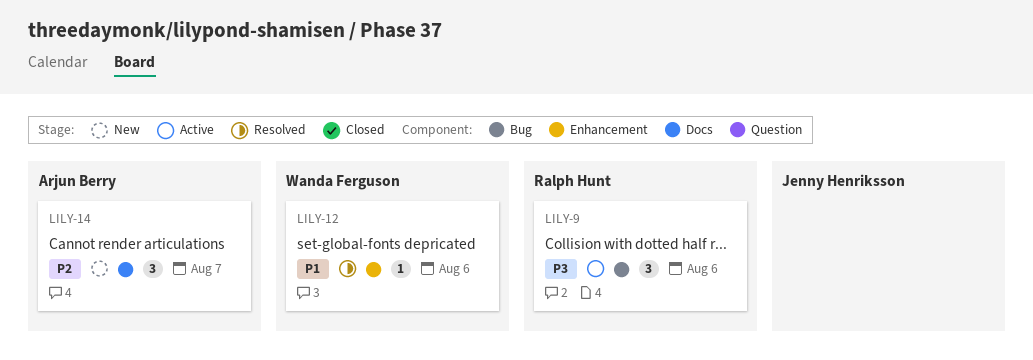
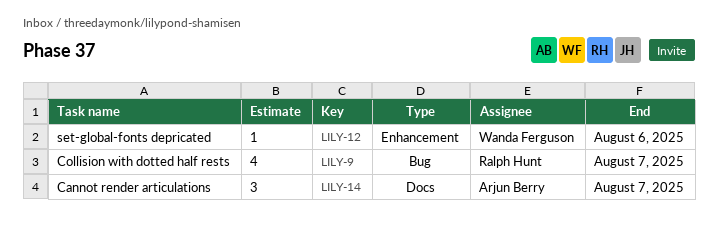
LILY-9, estimate: 3 -> 4
LILY-9, due: Aug 6 -> Aug 7

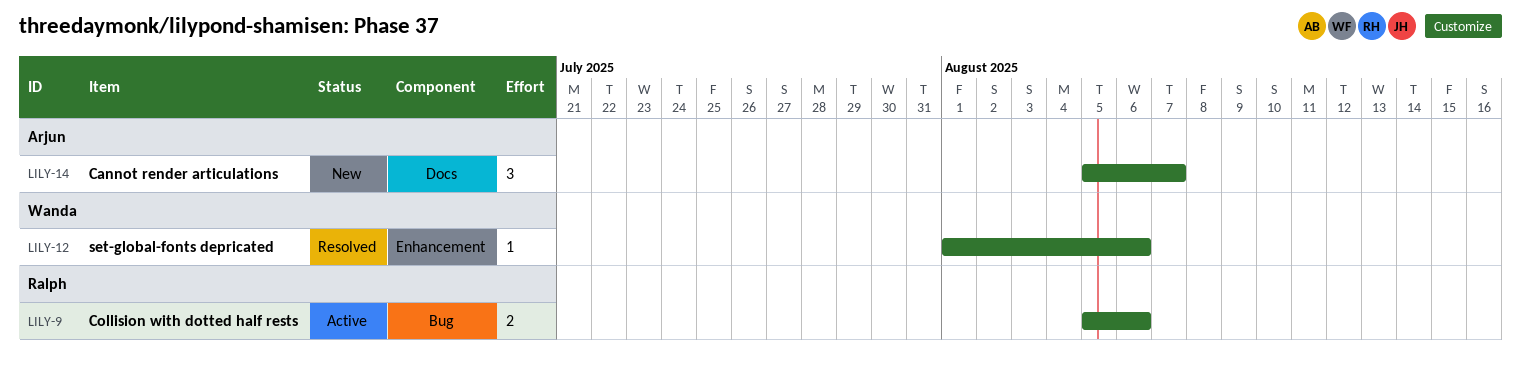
LILY-9, estimate: 4 -> 2
LILY-9, due: Aug 7 -> Aug 6

